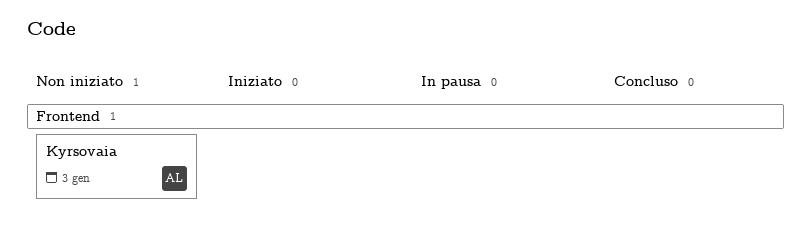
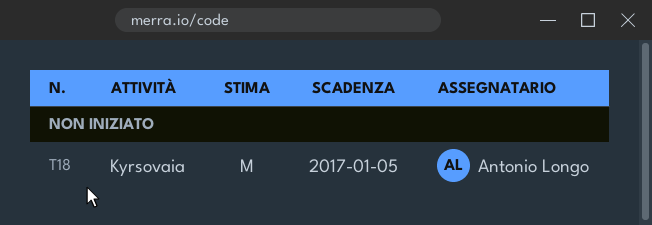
Kyrsovaia, due: Jan 3 -> Jan 5

